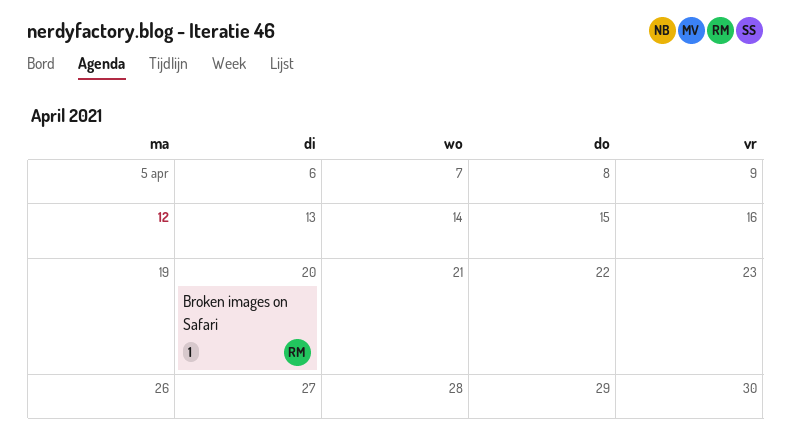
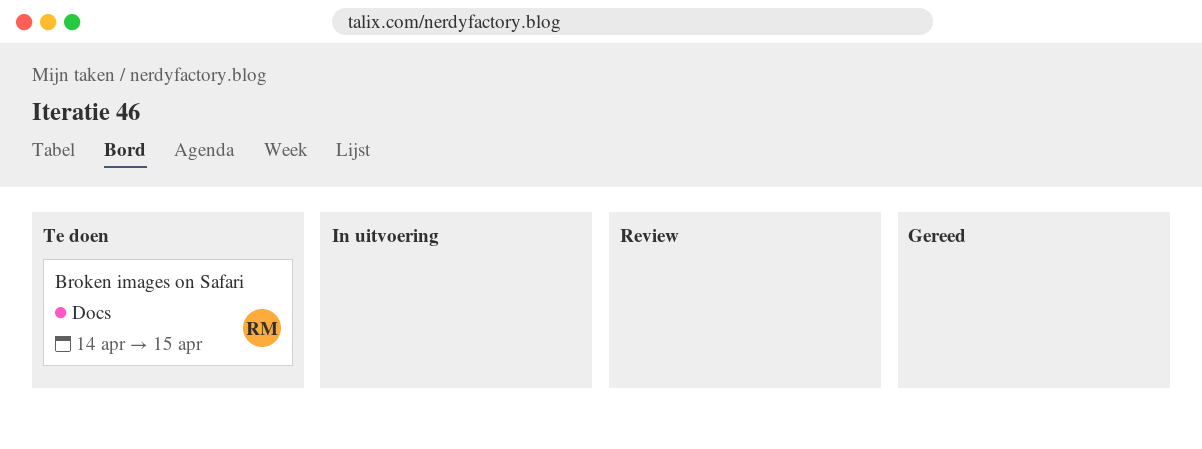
Broken images on Safari, due: Apr 20 -> Apr 15

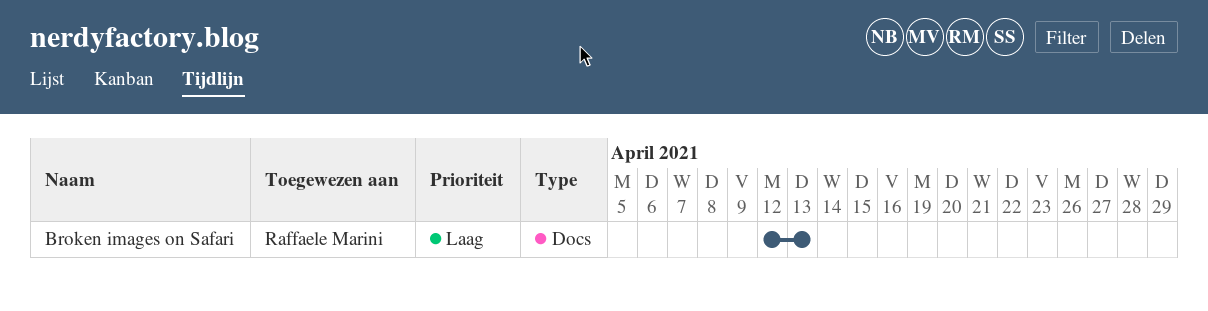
Broken images on Safari, start: Apr 14 -> Apr 12
Broken images on Safari, due: Apr 15 -> Apr 13

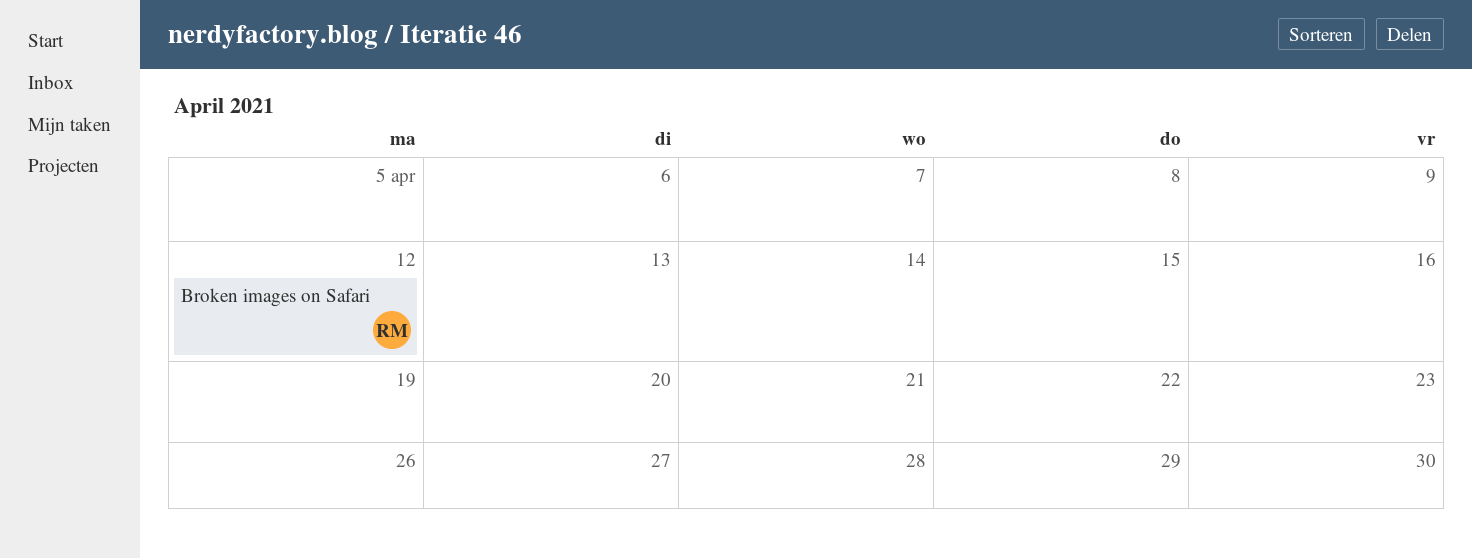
Broken images on Safari, due: Apr 13 -> Apr 12

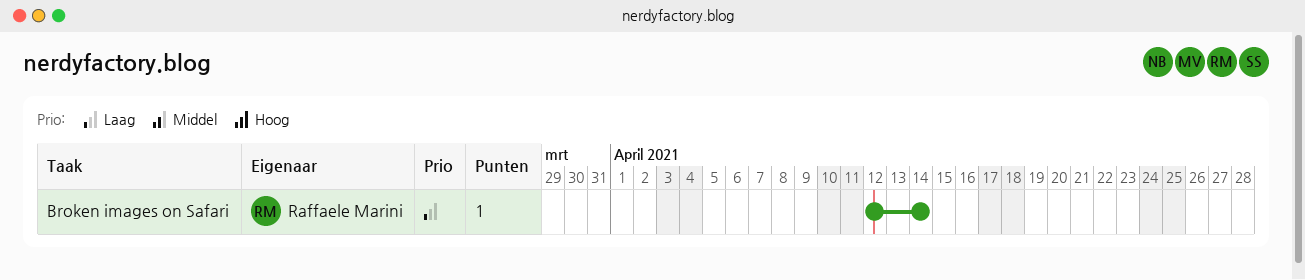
Broken images on Safari, due: Apr 12 -> Apr 14

